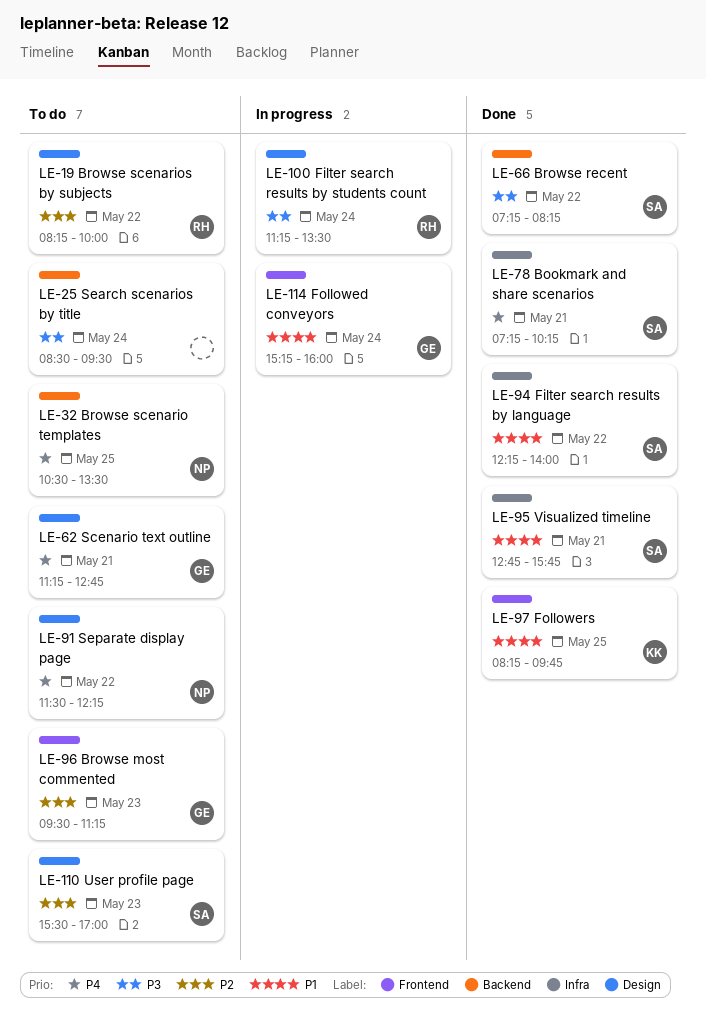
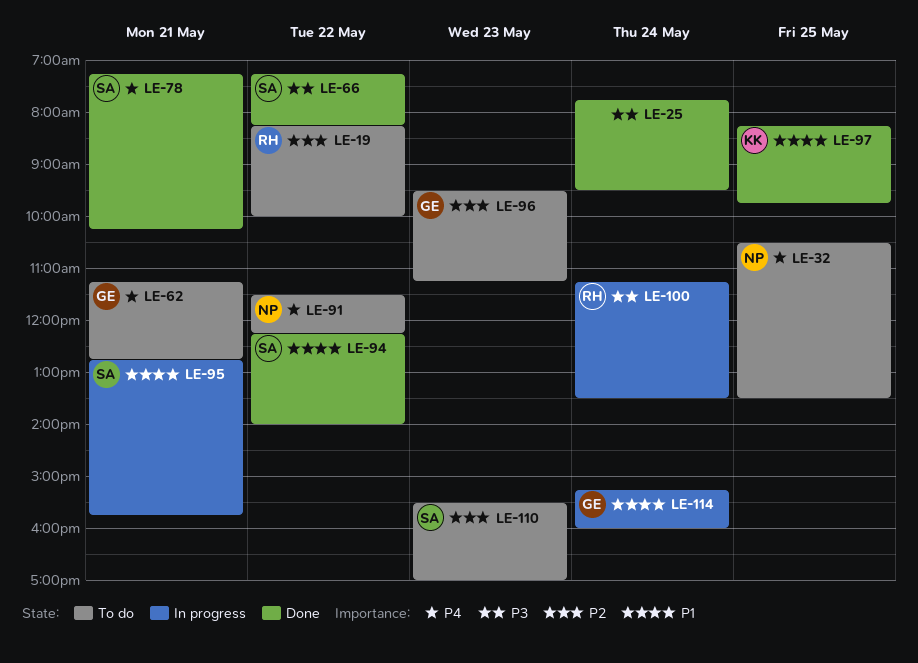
LE-25, status: To do -> Done
LE-25, begins: 08:30 -> 07:45
LE-95, status: Done -> In progress

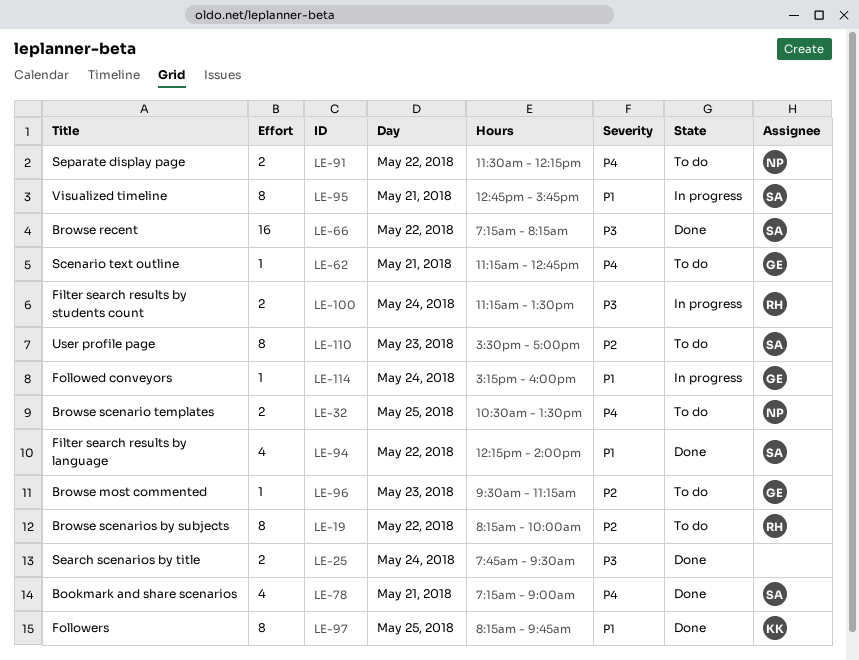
LE-78, ends: 10:15 -> 09:00

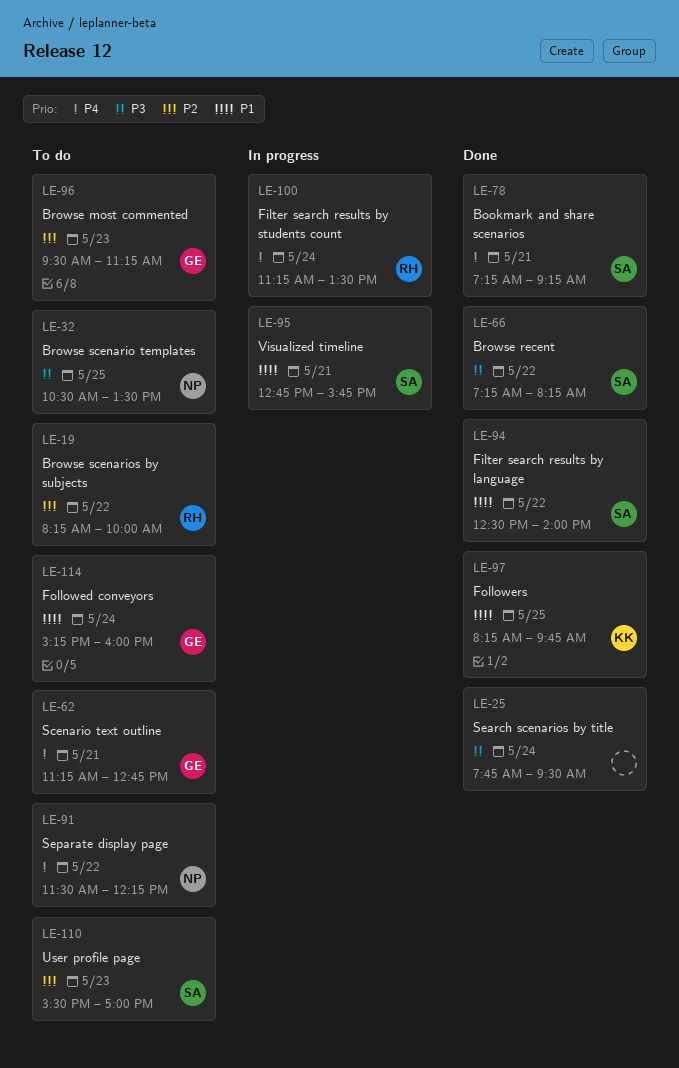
LE-32, priority: P4 -> P3
LE-78, ends: 09:00 -> 09:15
LE-94, begins: 12:15 -> 12:30
LE-100, priority: P3 -> P4
LE-114, status: In progress -> To do

